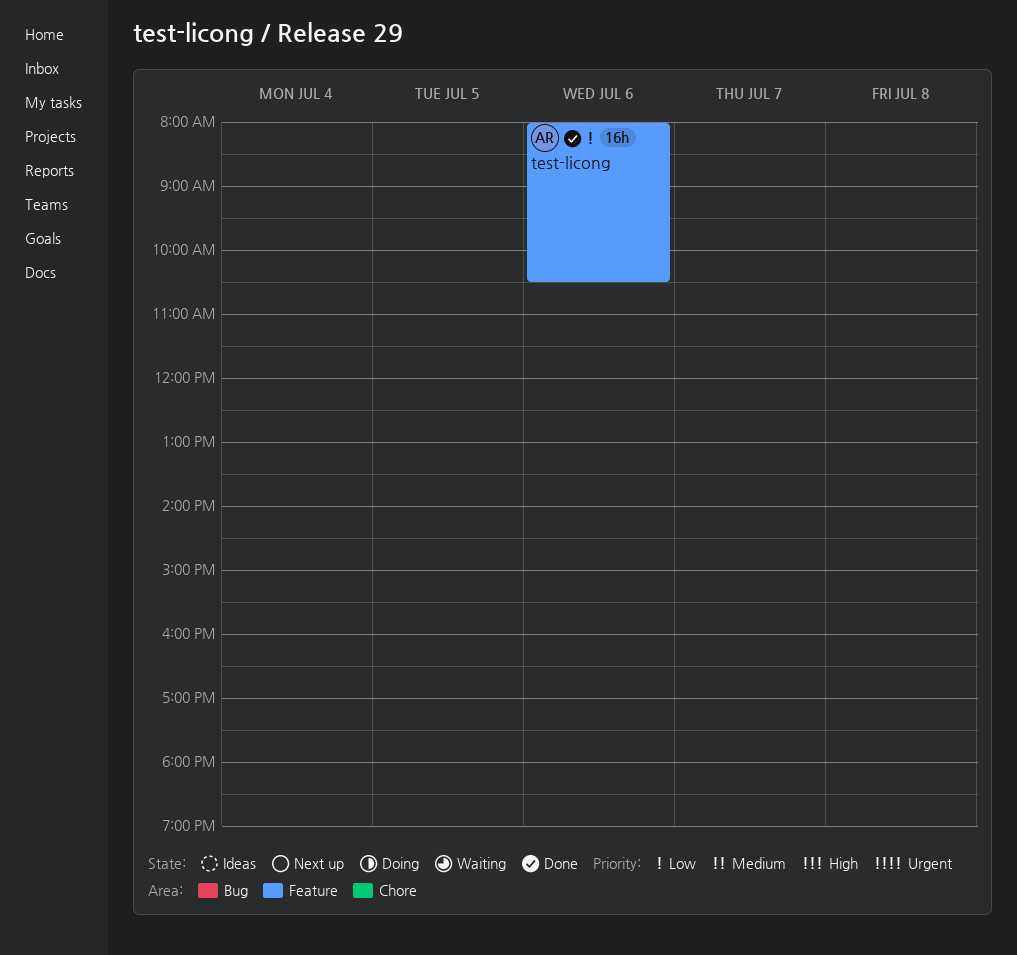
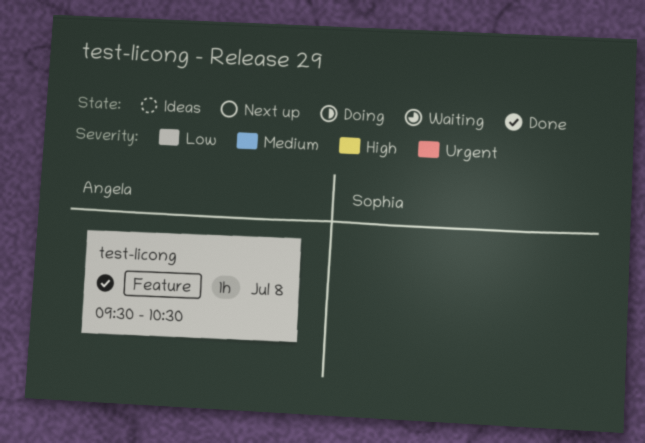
test-licong, estimate: 16h -> 1h
test-licong, day: Jul 6 -> Jul 8
test-licong, begins: 08:00 -> 09:30

